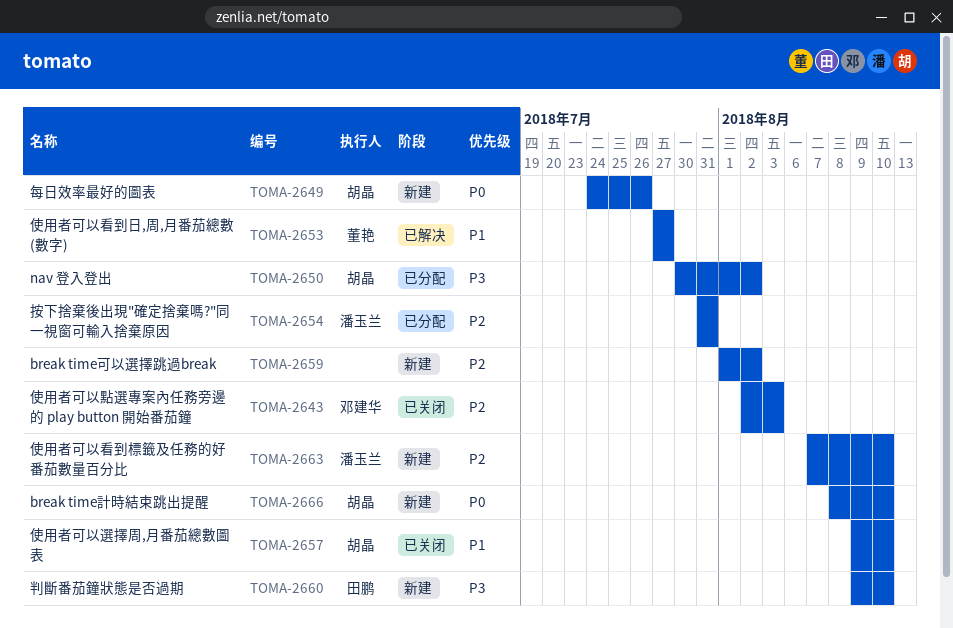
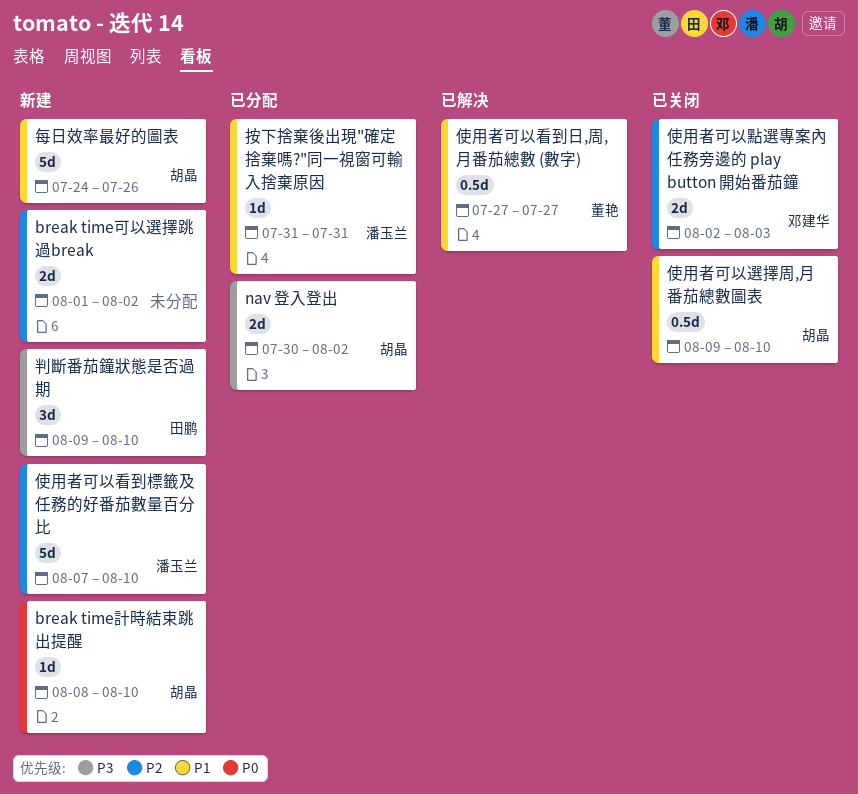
按下捨棄後出現"確定捨棄嗎?"同一視窗可輸入捨棄原因, priority: P2 -> P1
每日效率最好的圖表, priority: P0 -> P1

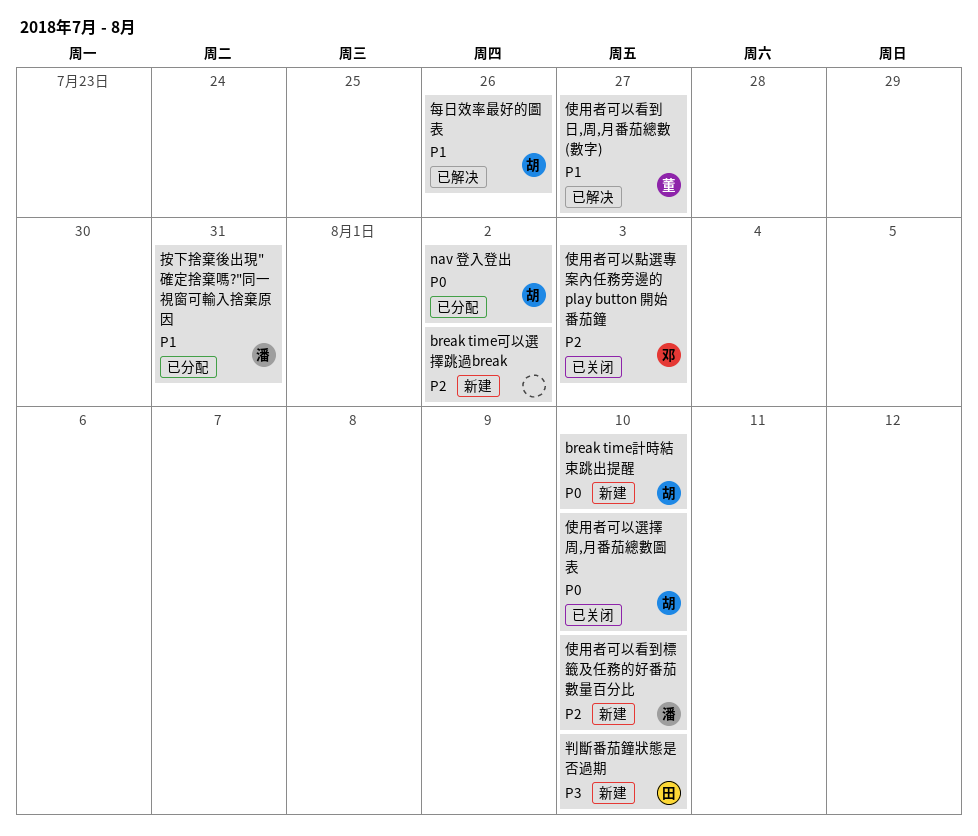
nav 登入登出, priority: P3 -> P0
使用者可以選擇周,月番茄總數圖表, priority: P1 -> P0
每日效率最好的圖表, status: 新建 -> 已解决

